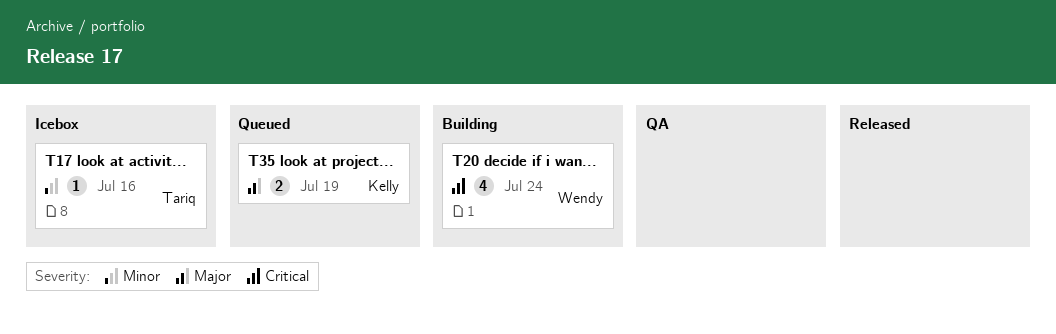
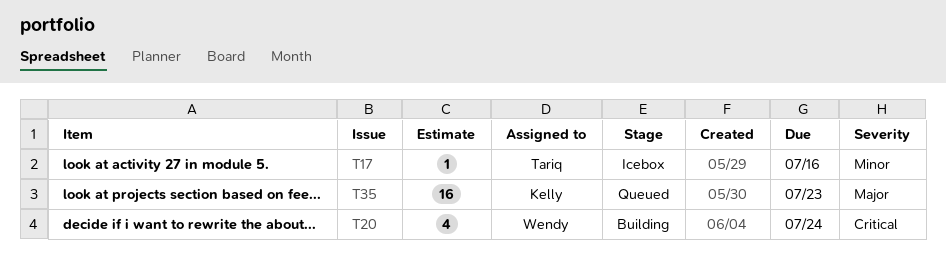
T35, estimate: 2 -> 16
T35, due: Jul 19 -> Jul 23

